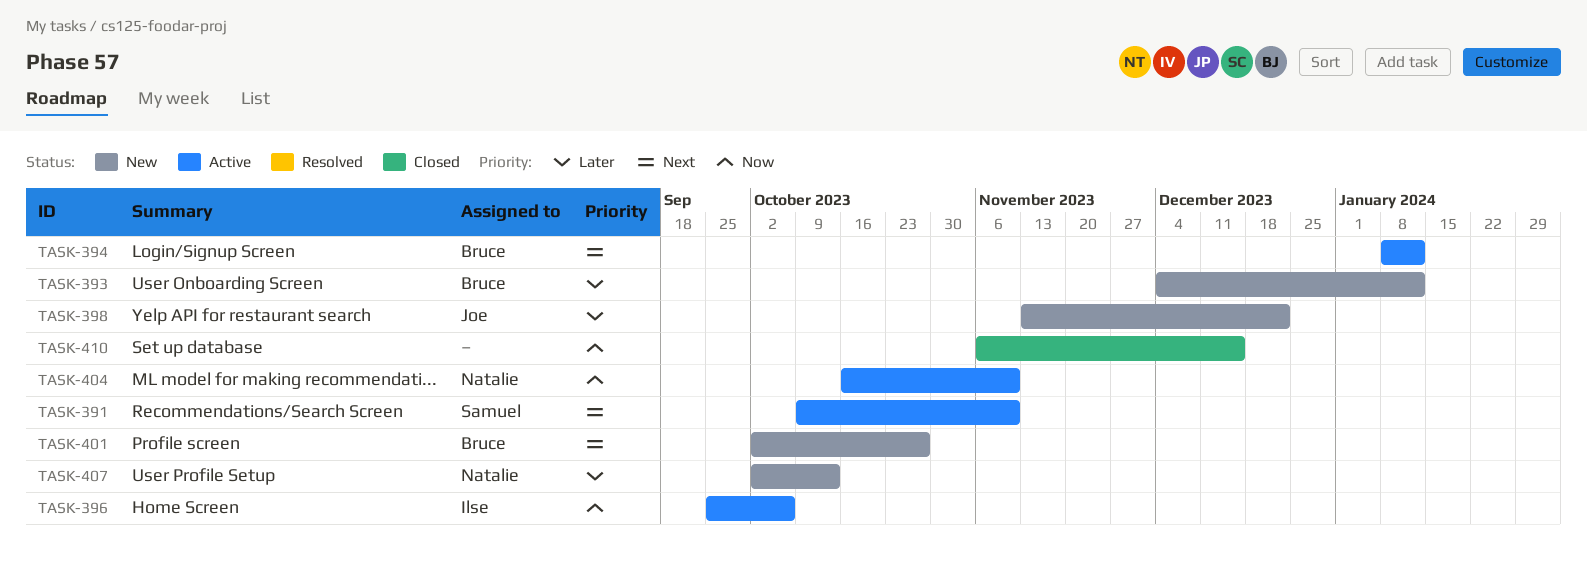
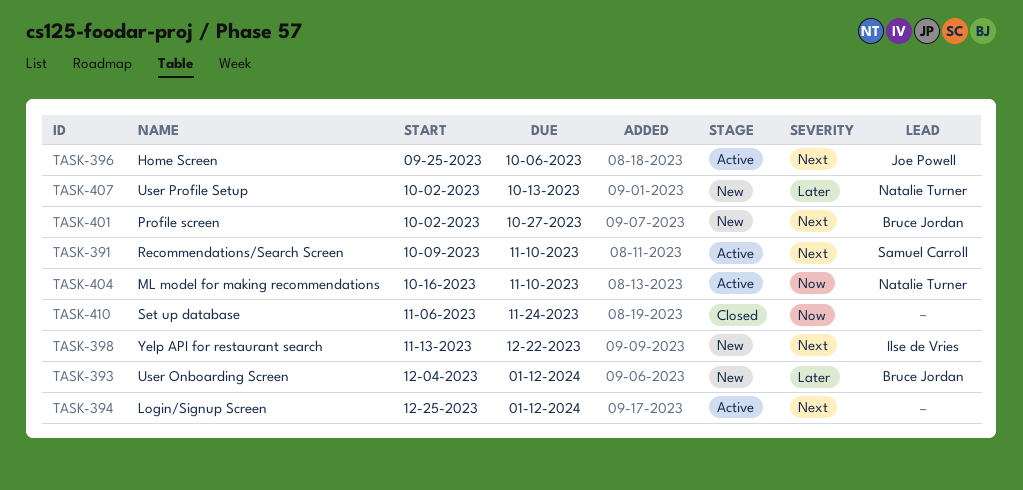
TASK-394, owner: Bruce Jordan -> none
TASK-394, start: Jan 8 -> Dec 25
TASK-396, owner: Ilse de Vries -> Joe Powell
TASK-396, priority: Now -> Next
TASK-398, owner: Joe Powell -> Ilse de Vries
TASK-398, priority: Later -> Next
TASK-410, due: Dec 15 -> Nov 24

